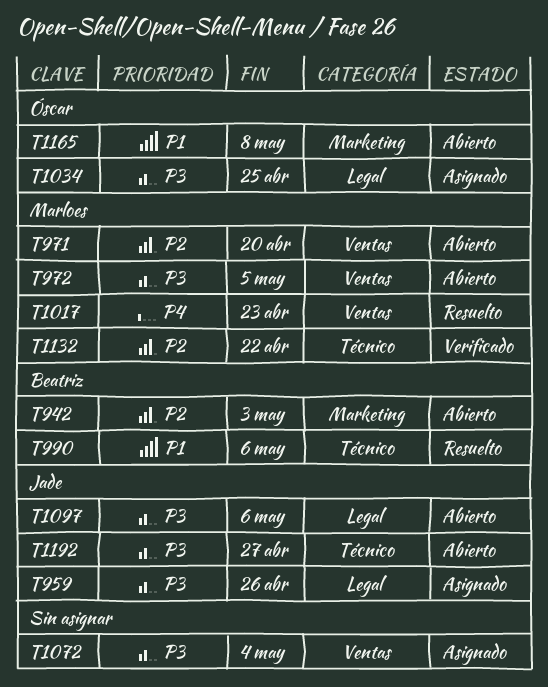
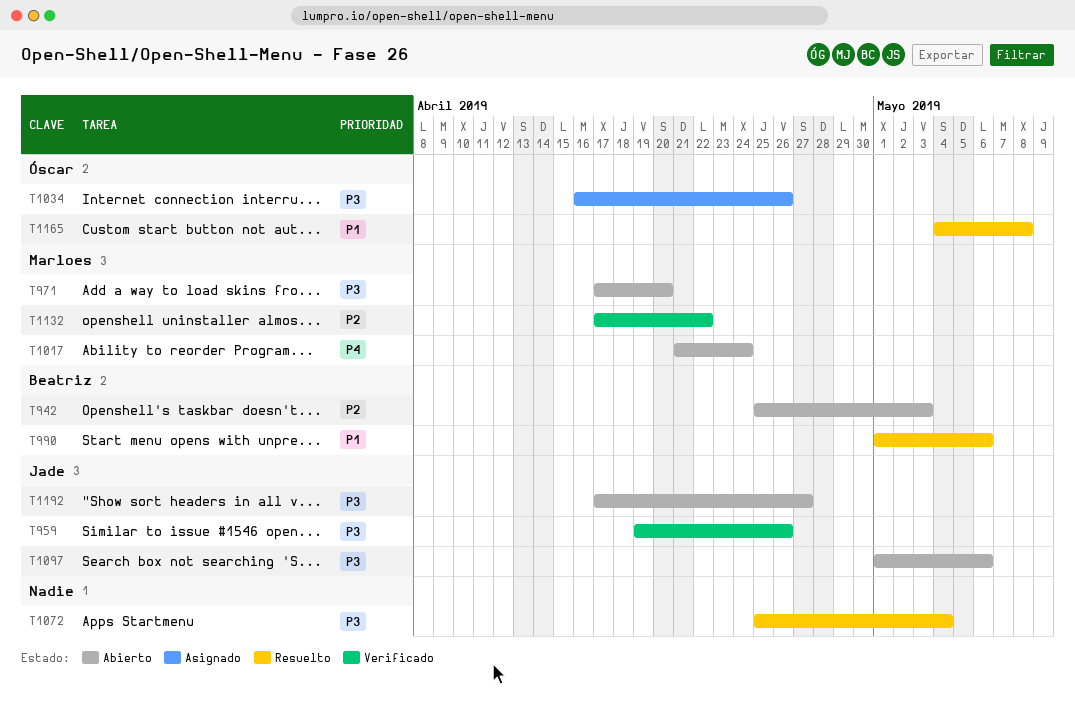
T959, status: Asignado -> Verificado
T971, priority: P2 -> P3
T972: present -> none
T1017, status: Resuelto -> Abierto
T1017, due: Apr 23 -> Apr 24
T1034, due: Apr 25 -> Apr 26
T1072, status: Asignado -> Resuelto
T1165, status: Abierto -> Resuelto

